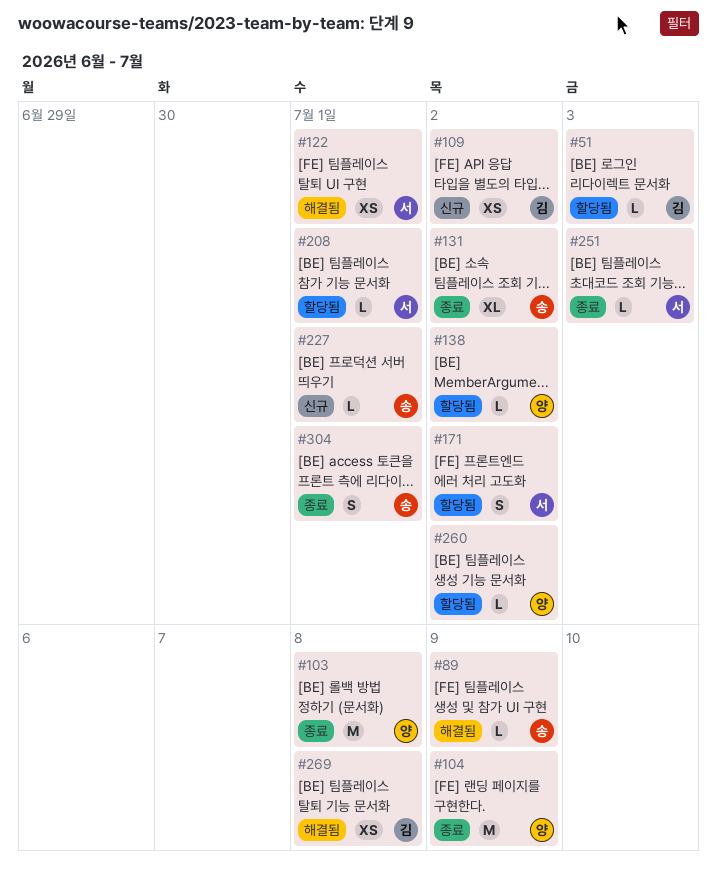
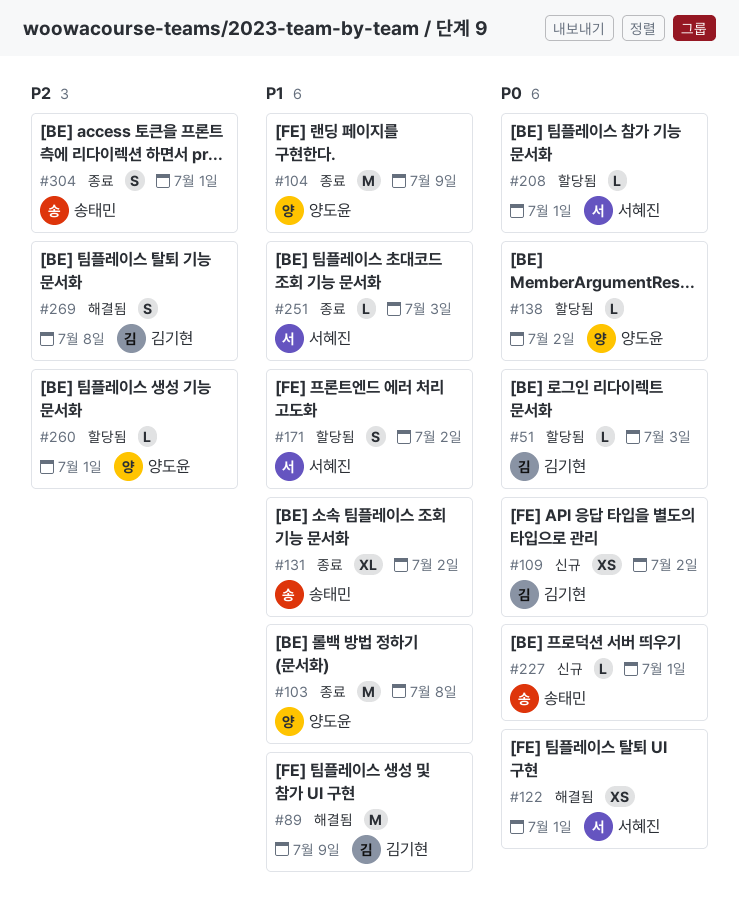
#89, owner: 송태민 -> 김기현
#89, estimate: L -> M
#260, due: Jul 2 -> Jul 1
#269, estimate: XS -> S

